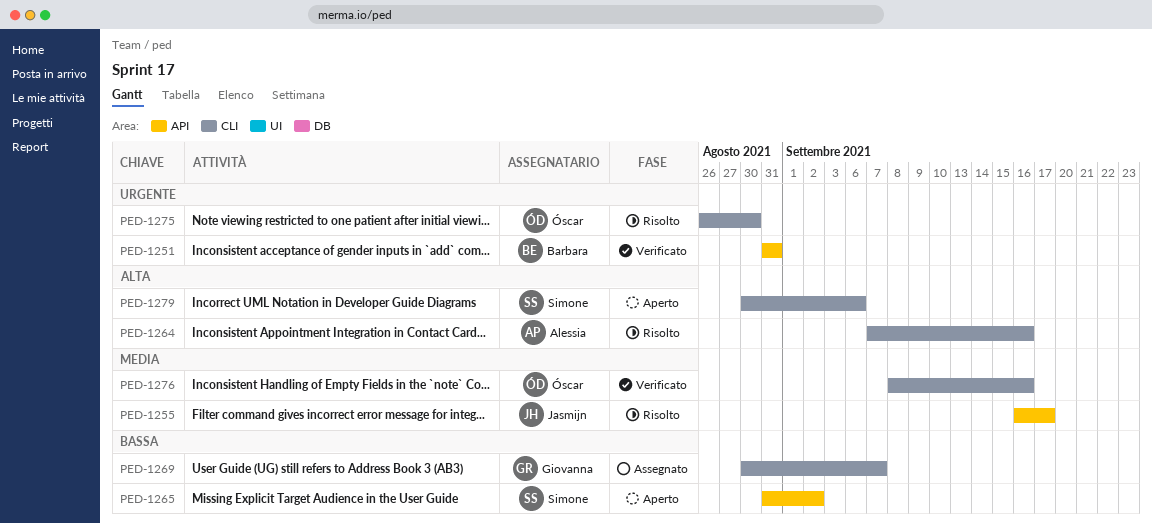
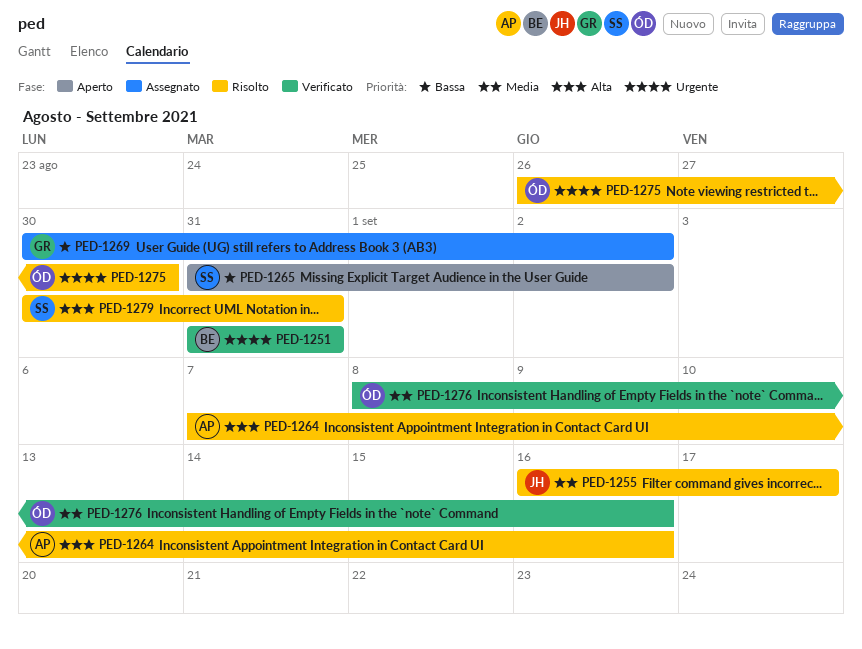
PED-1269, due: Sep 7 -> Sep 2
PED-1279, status: Aperto -> Risolto
PED-1279, due: Sep 6 -> Aug 31

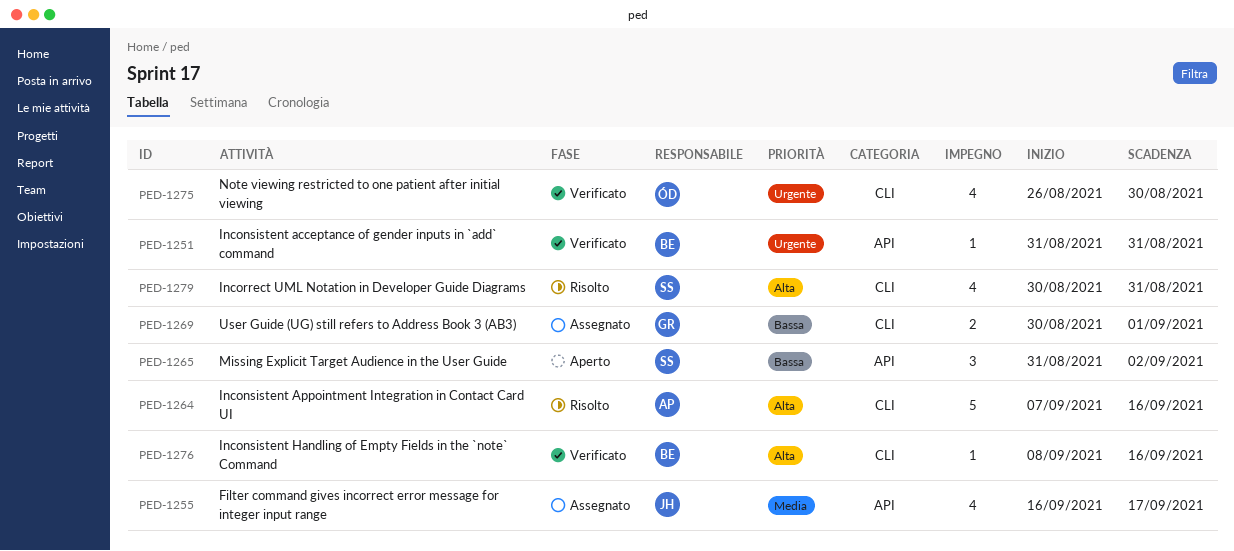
PED-1255, status: Risolto -> Assegnato
PED-1269, due: Sep 2 -> Sep 1
PED-1275, status: Risolto -> Verificato
PED-1276, owner: ÓD -> BE
PED-1276, priority: Media -> Alta

